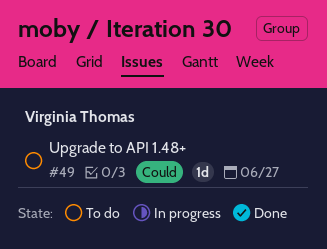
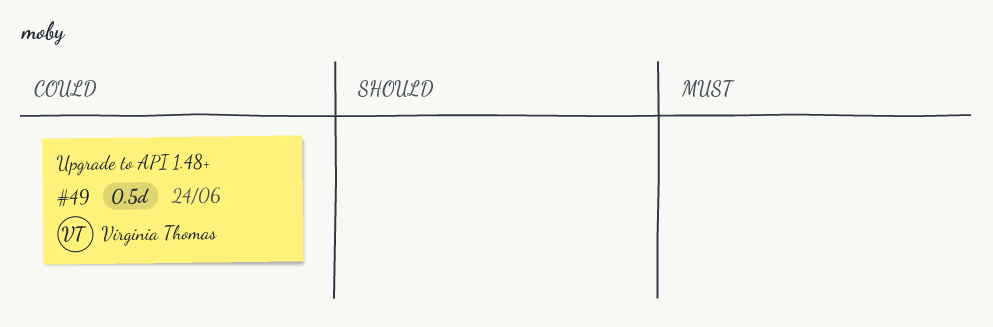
#49, estimate: 1d -> 0.5d
#49, due: Jun 27 -> Jun 24

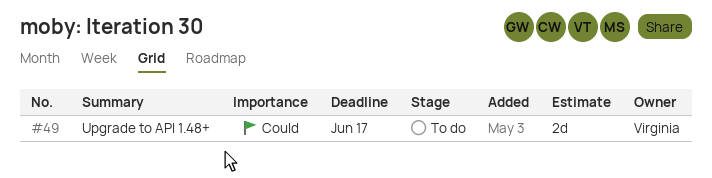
#49, estimate: 0.5d -> 2d
#49, due: Jun 24 -> Jun 17

